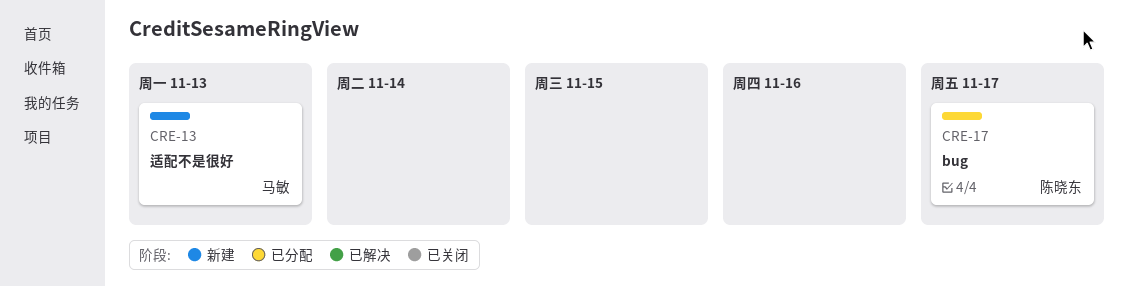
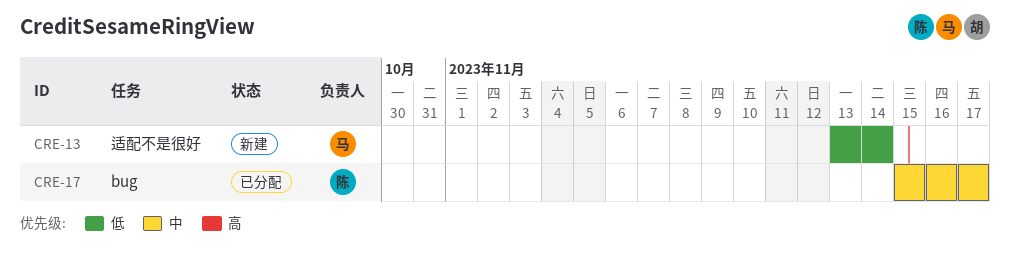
CRE-13, due: Nov 13 -> Nov 14

